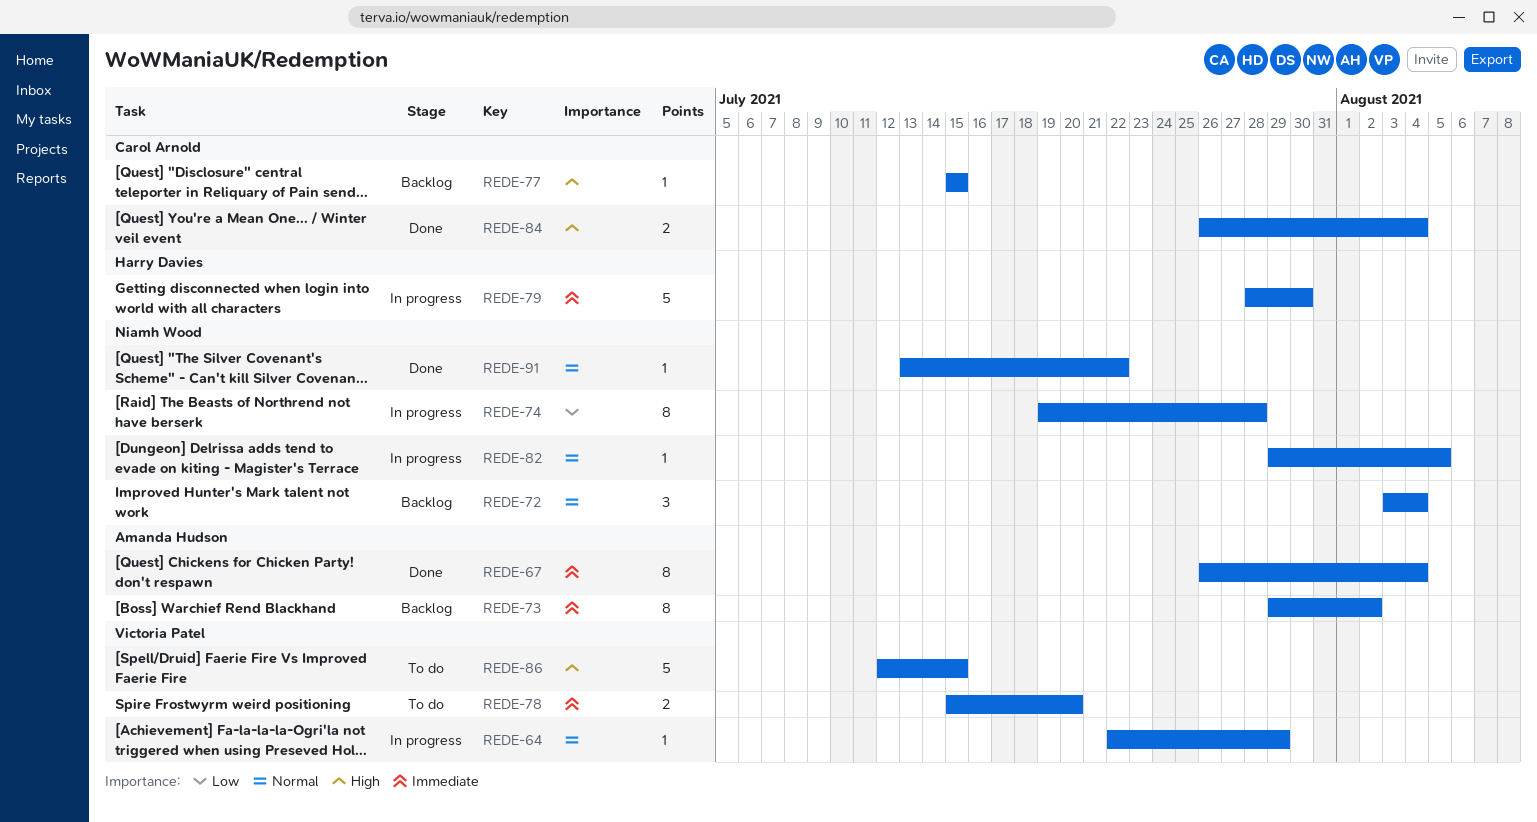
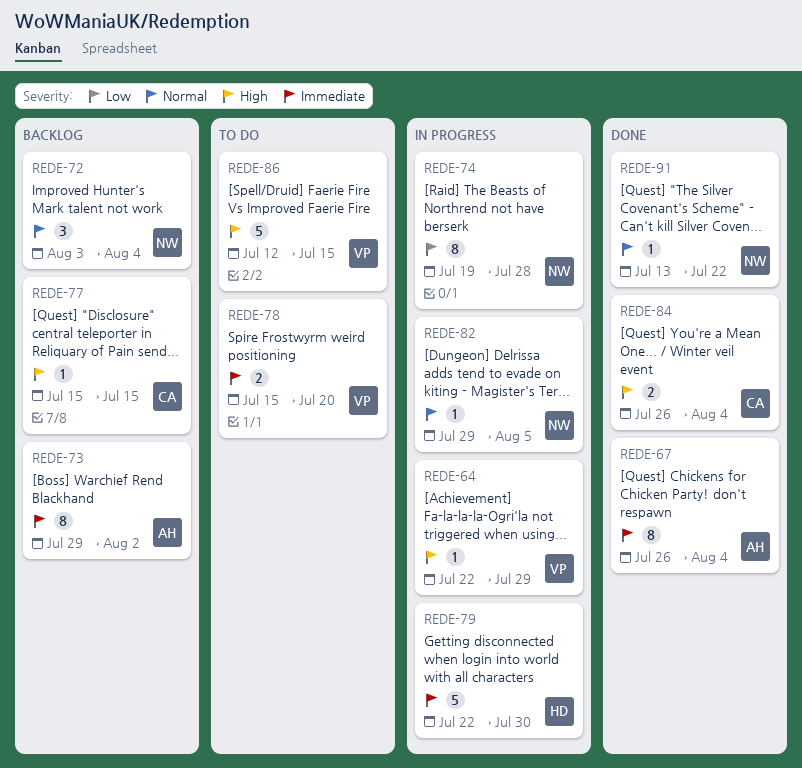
REDE-64, priority: Normal -> High
REDE-79, start: Jul 28 -> Jul 22

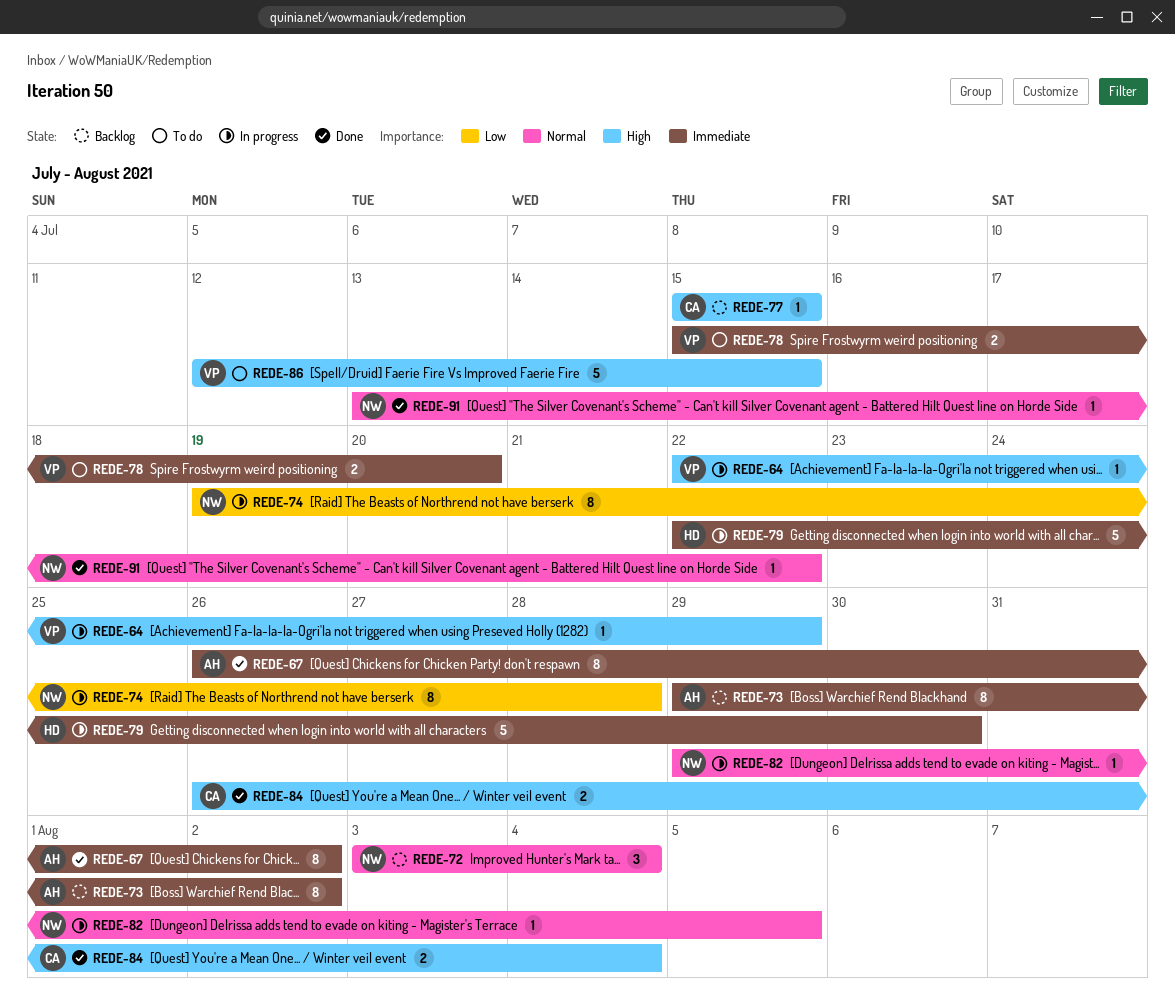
REDE-67, due: Aug 4 -> Aug 2

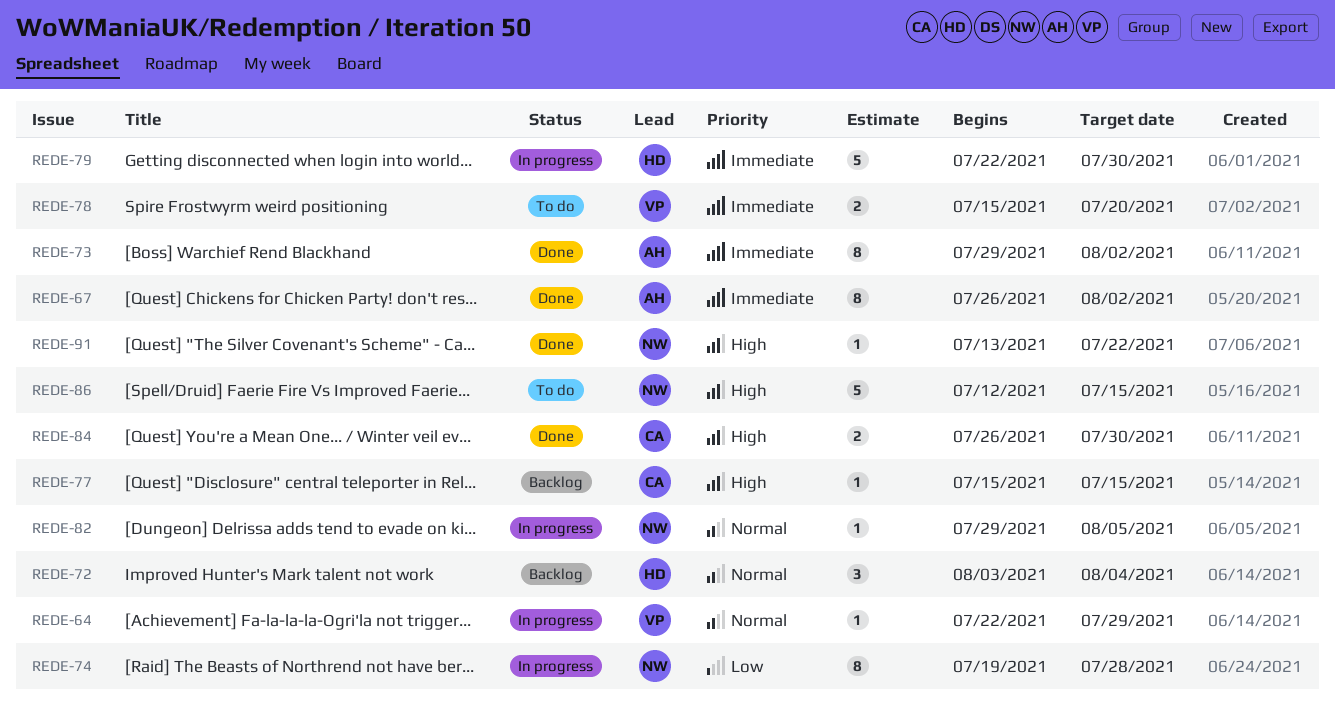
REDE-64, priority: High -> Normal
REDE-72, owner: NW -> HD
REDE-73, status: Backlog -> Done
REDE-84, due: Aug 4 -> Jul 30
REDE-86, owner: VP -> NW
REDE-91, priority: Normal -> High

